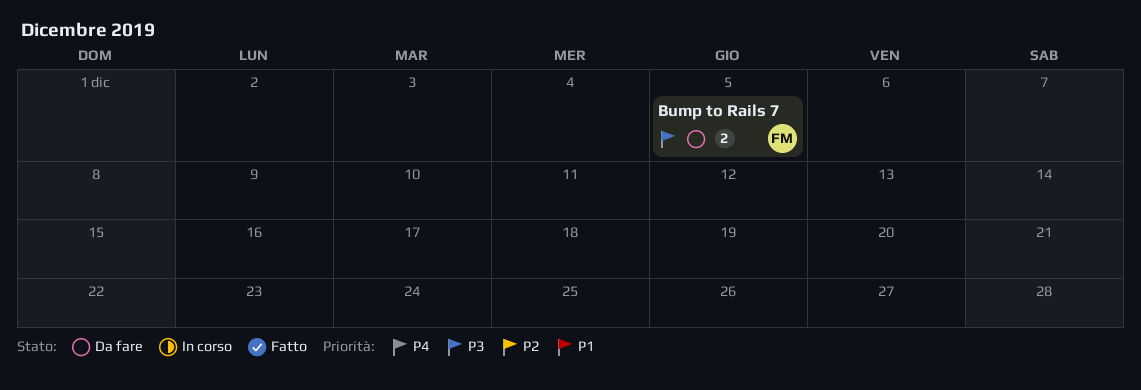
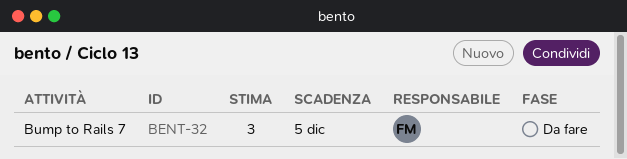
Bump to Rails 7, estimate: 2 -> 3

